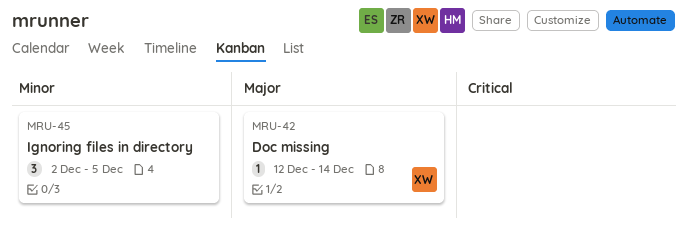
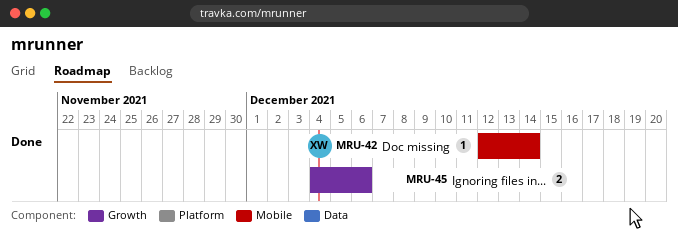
MRU-45, estimate: 3 -> 2
MRU-45, start: Dec 2 -> Dec 4
MRU-45, due: Dec 5 -> Dec 6

